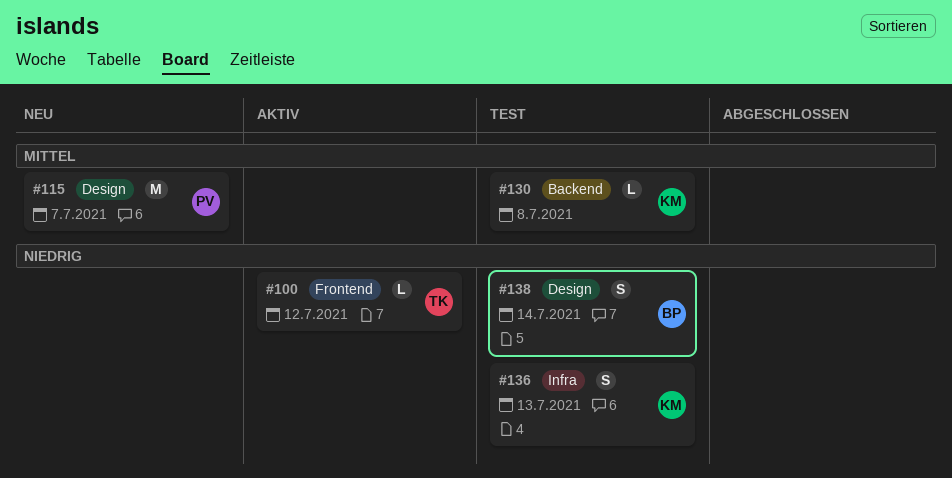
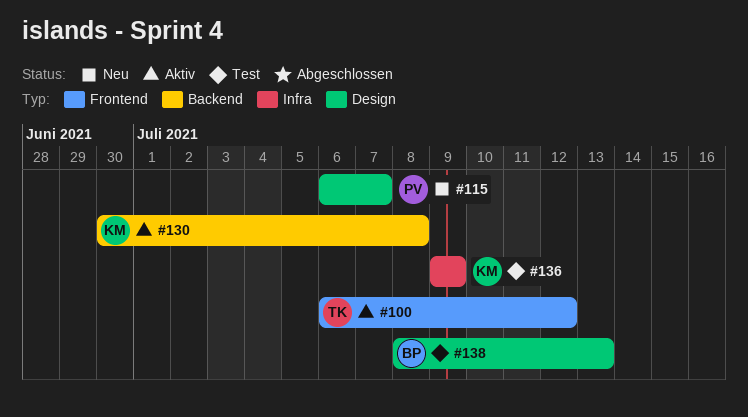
#130, status: Test -> Aktiv
#136, due: Jul 13 -> Jul 9
#138, due: Jul 14 -> Jul 13

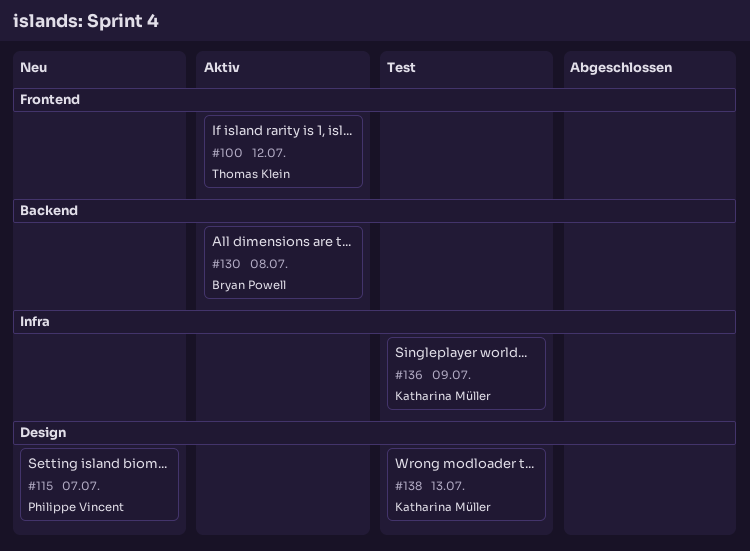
#130, owner: Katharina Müller -> Bryan Powell
#138, owner: Bryan Powell -> Katharina Müller

